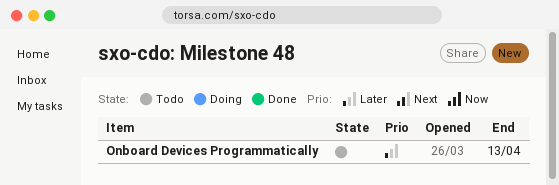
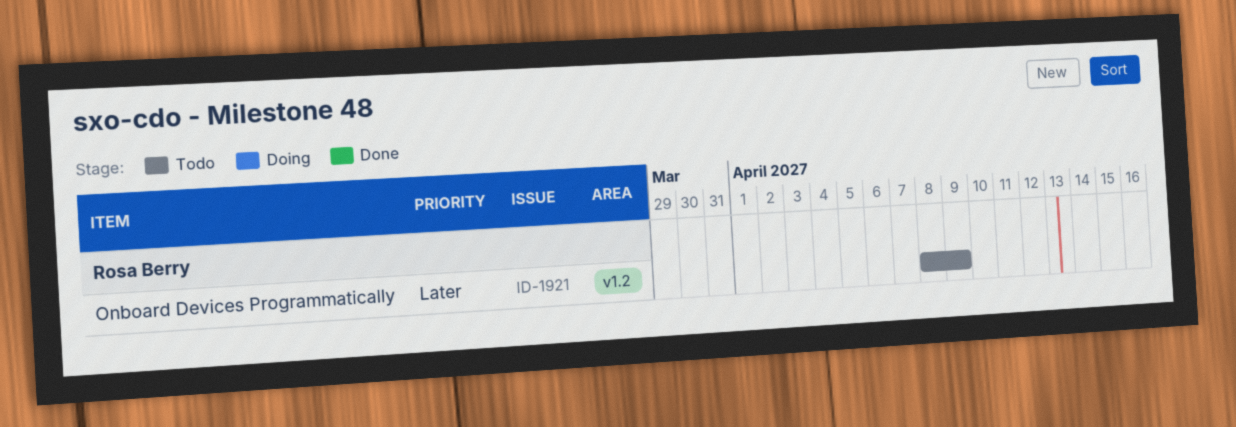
Onboard Devices Programmatically, due: Apr 13 -> Apr 9

